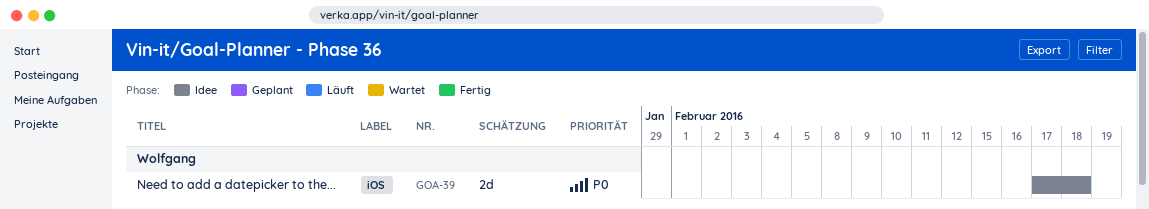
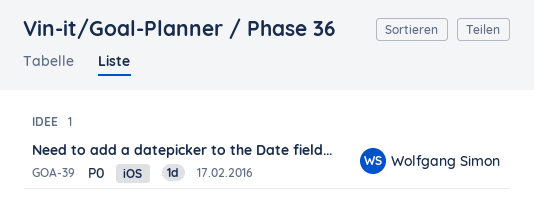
GOA-39, estimate: 2d -> 1d
GOA-39, due: Feb 18 -> Feb 17

